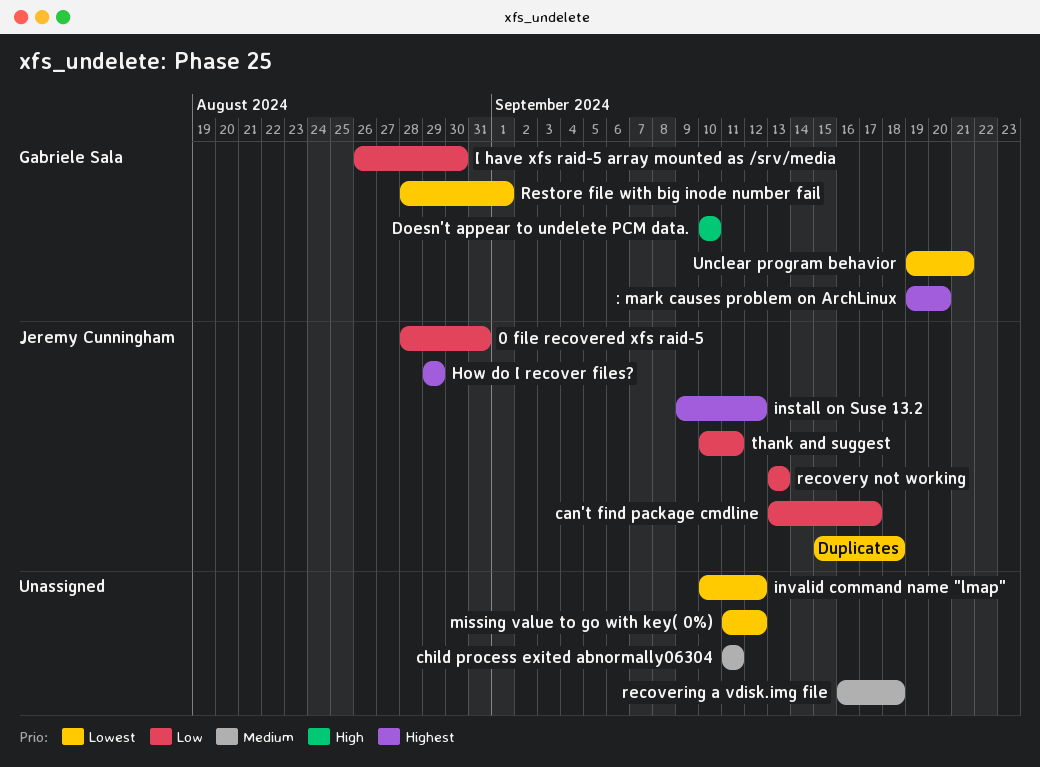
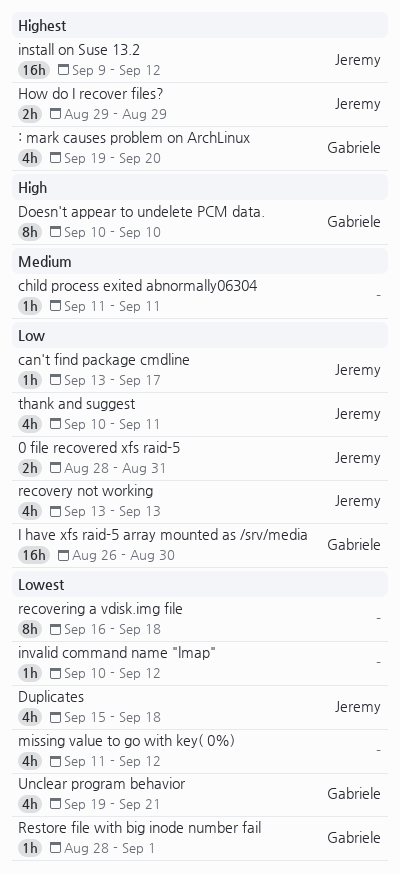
recovering a vdisk.img file, priority: Medium -> Lowest

